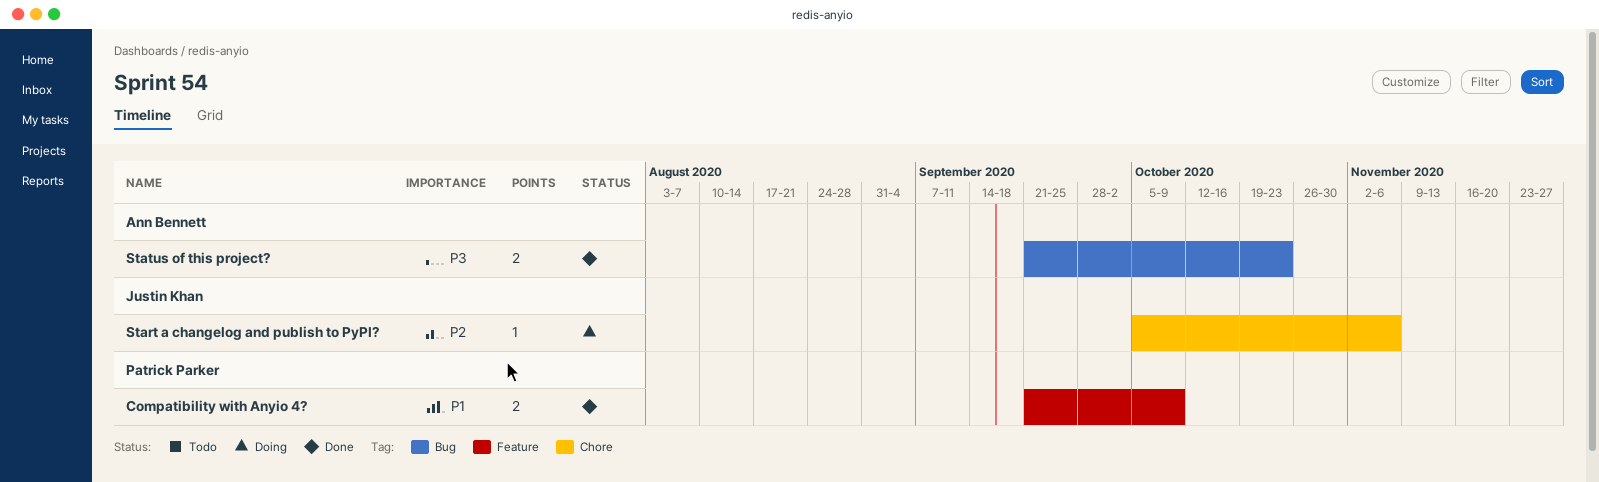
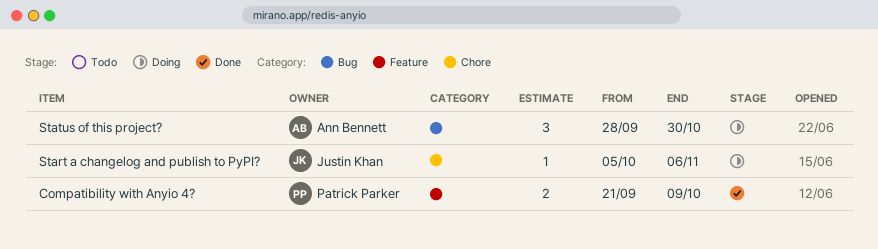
Status of this project?, status: Done -> Doing
Status of this project?, estimate: 2 -> 3
Status of this project?, start: Sep 21 -> Sep 28
Status of this project?, due: Oct 23 -> Oct 30

